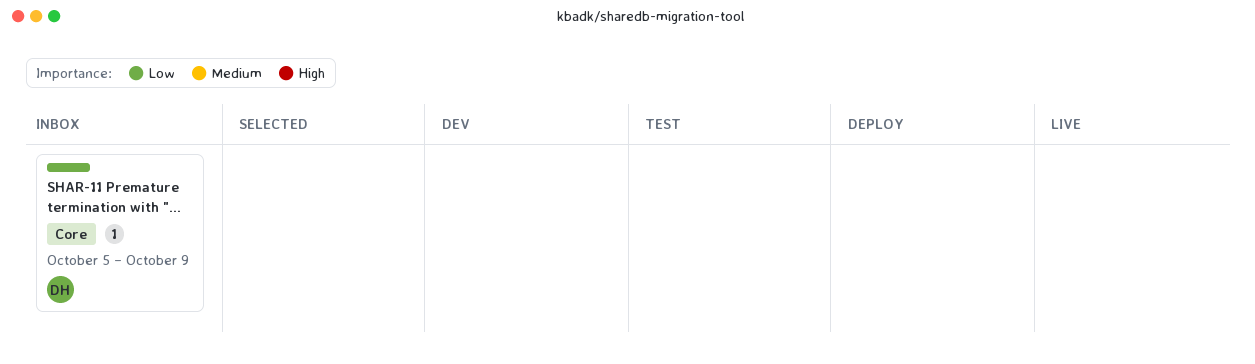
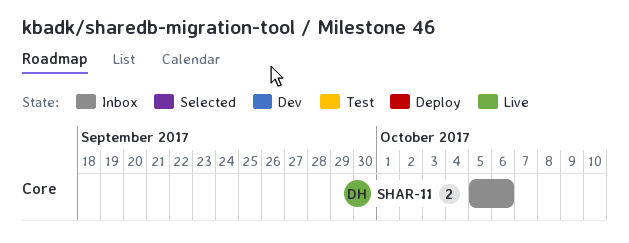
SHAR-11, estimate: 1 -> 2
SHAR-11, due: Oct 9 -> Oct 6

